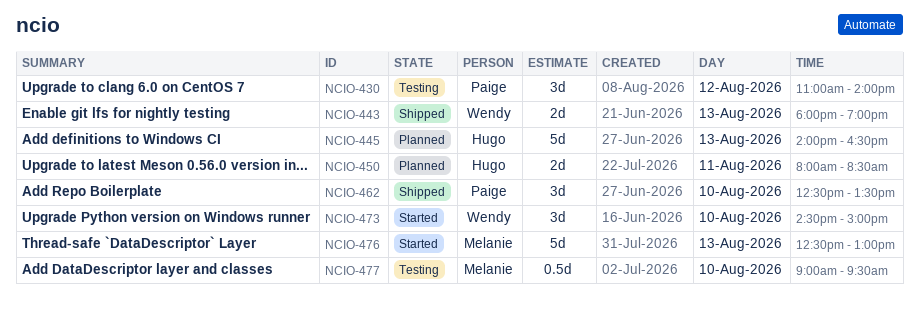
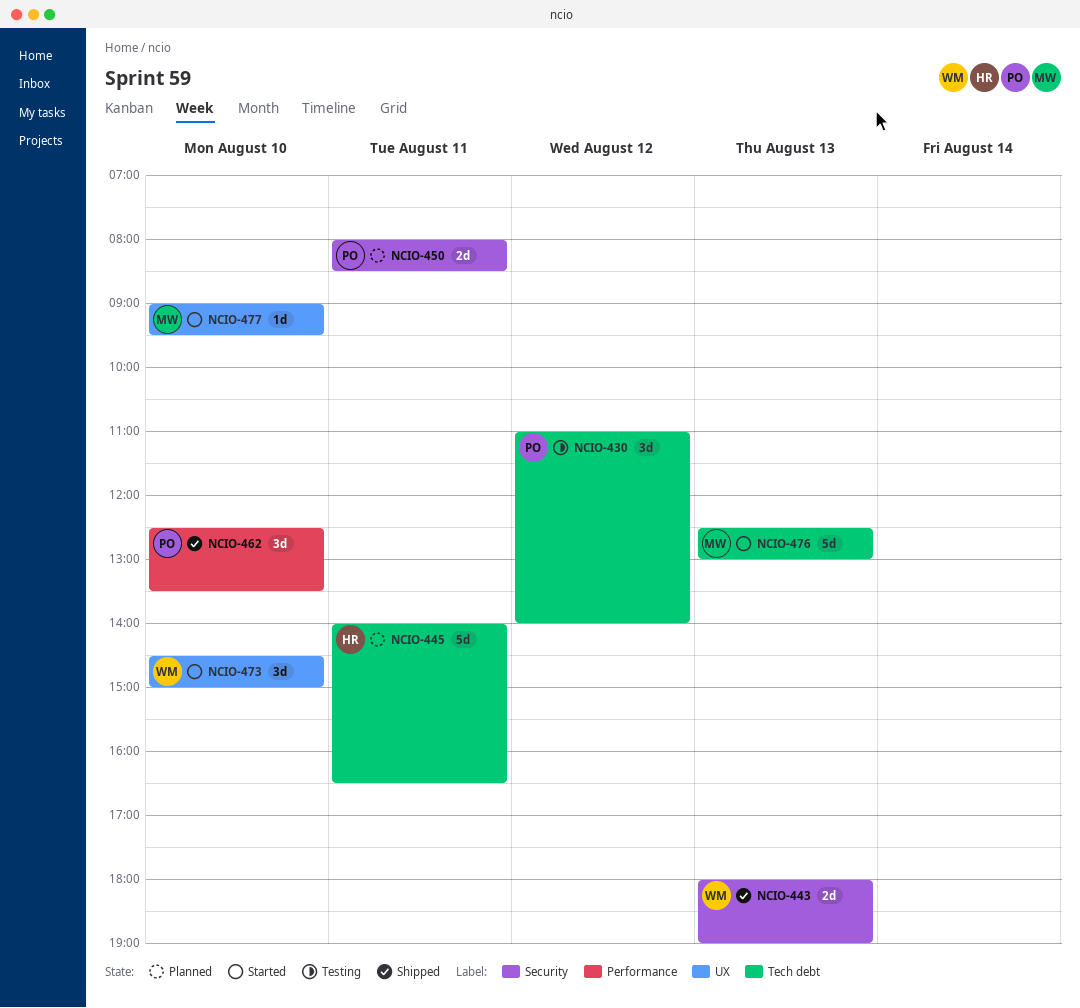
NCIO-445, day: Aug 13 -> Aug 11
NCIO-450, owner: Hugo -> Paige
NCIO-477, status: Testing -> Started
NCIO-477, estimate: 0.5d -> 1d

